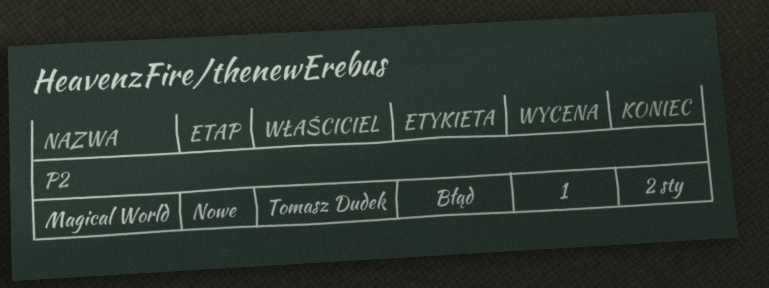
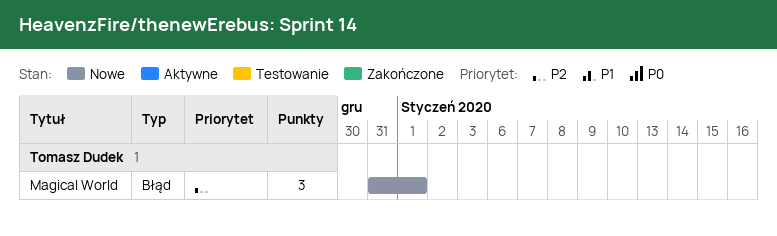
Magical World, estimate: 1 -> 3
Magical World, due: Jan 2 -> Jan 1

